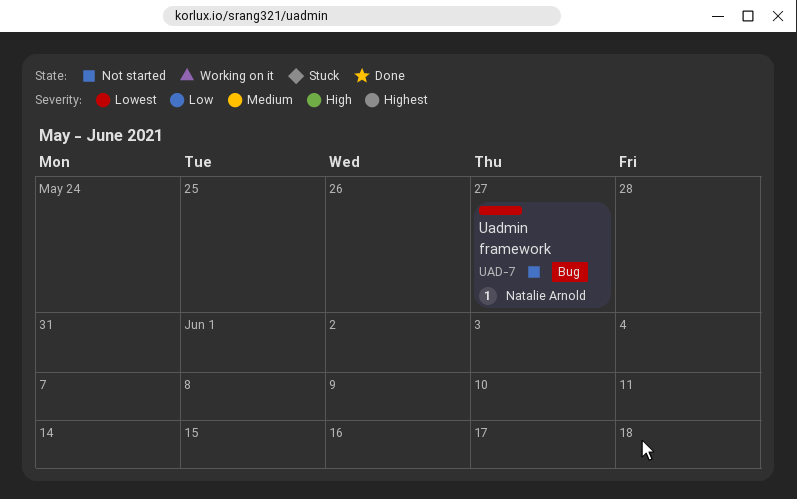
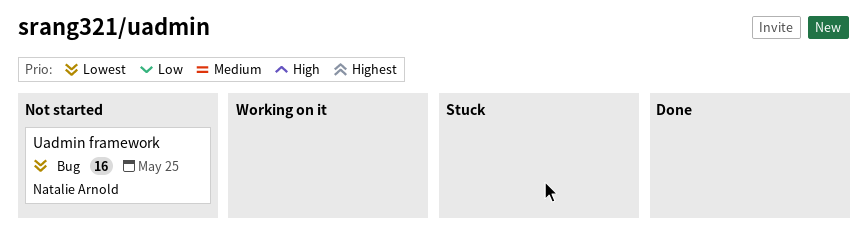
Uadmin framework, estimate: 1 -> 16
Uadmin framework, due: May 27 -> May 25

